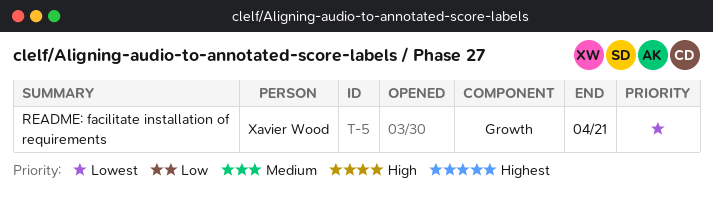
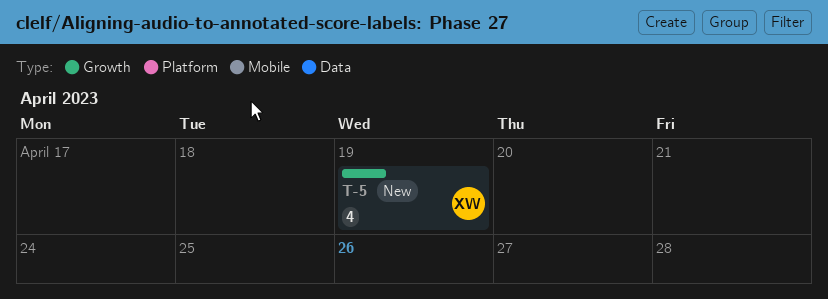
T-5, due: Apr 21 -> Apr 19

